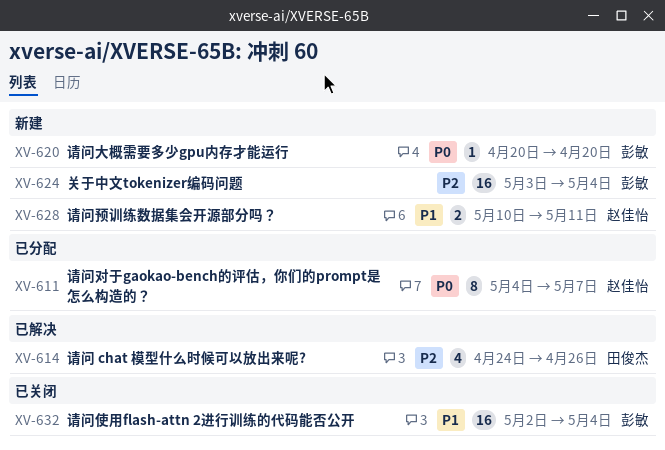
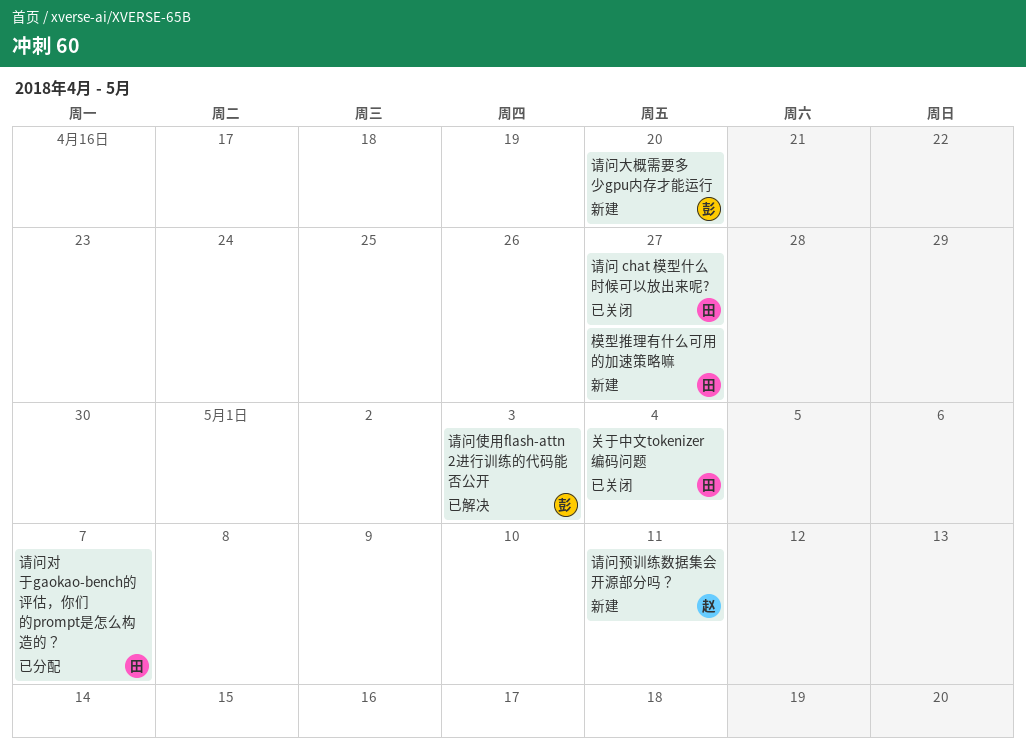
关于中文tokenizer编码问题, status: 新建 -> 已关闭
关于中文tokenizer编码问题, owner: 彭敏 -> 田俊杰
模型推理有什么可用的加速策略嘛: none -> present
请问 chat 模型什么时候可以放出来呢?, status: 已解决 -> 已关闭
请问 chat 模型什么时候可以放出来呢?, due: Apr 26 -> Apr 27
请问使用flash-attn 2进行训练的代码能否公开, status: 已关闭 -> 已解决
请问使用flash-attn 2进行训练的代码能否公开, due: May 4 -> May 3
请问对于gaokao-bench的评估，你们的prompt是怎么构造的？, owner: 赵佳怡 -> 田俊杰

